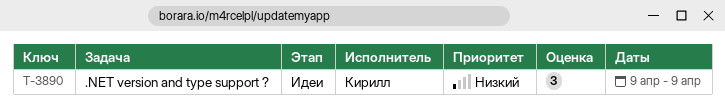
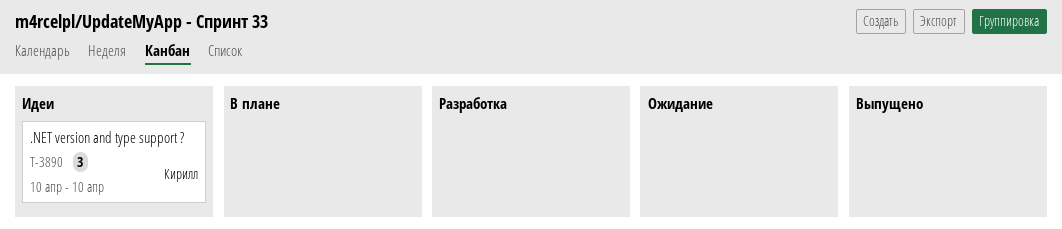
T-3890, start: Apr 9 -> Apr 10
T-3890, due: Apr 9 -> Apr 10

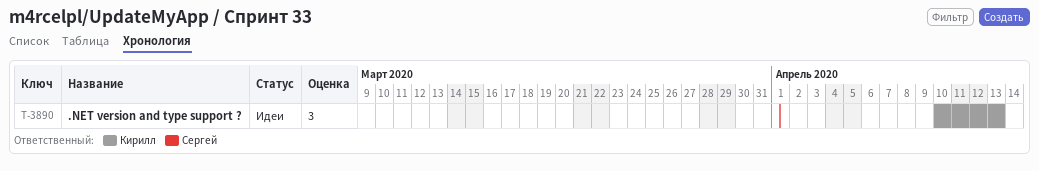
T-3890, due: Apr 10 -> Apr 13

